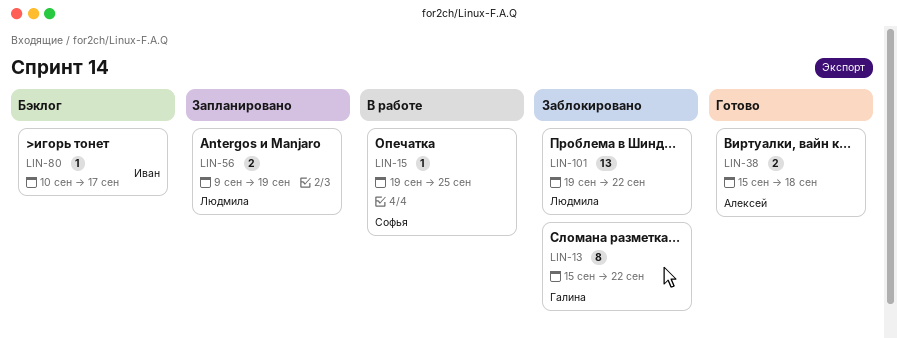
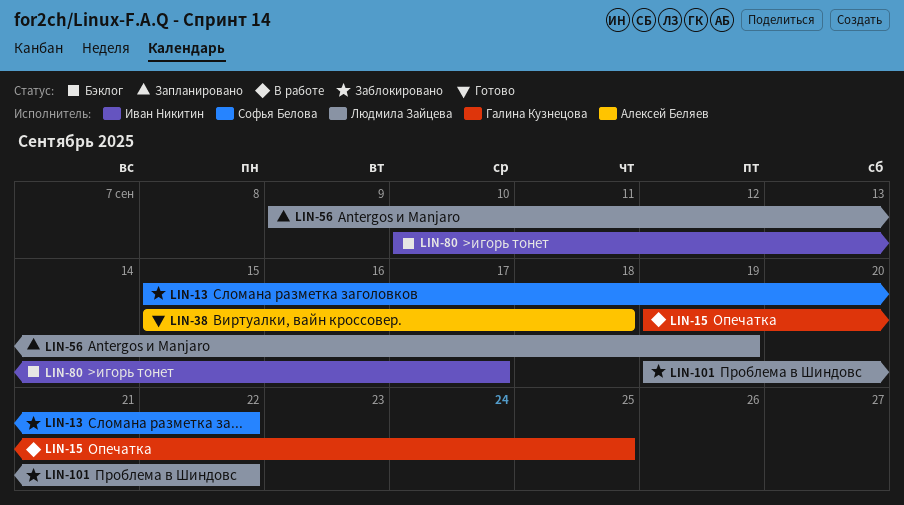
LIN-13, owner: Галина Кузнецова -> Софья Белова
LIN-15, owner: Софья Белова -> Галина Кузнецова

